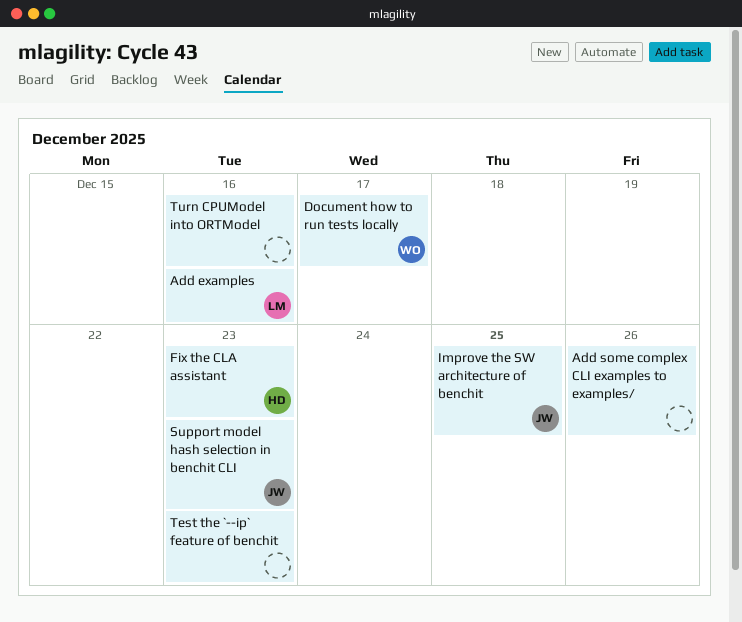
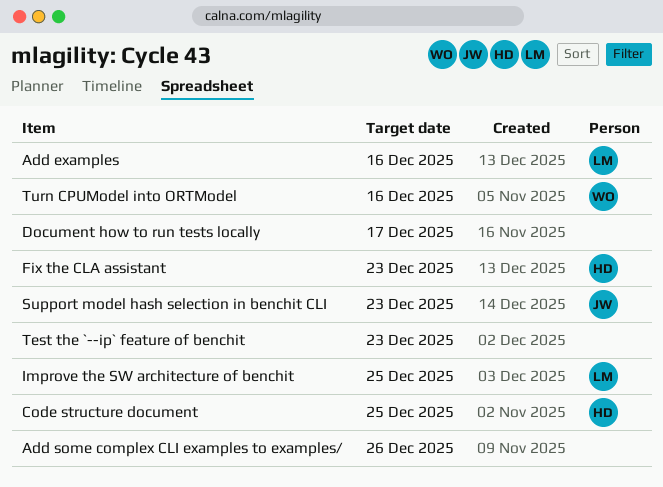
Code structure document: none -> present
Document how to run tests locally, owner: WO -> none
Improve the SW architecture of benchit, owner: JW -> LM
Turn CPUModel into ORTModel, owner: none -> WO

